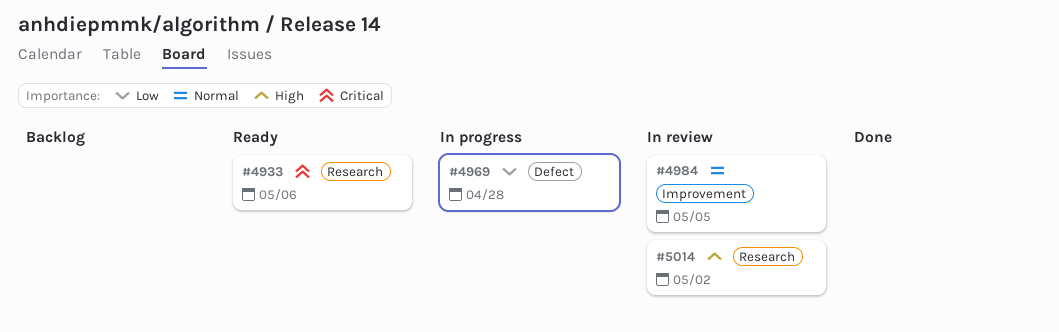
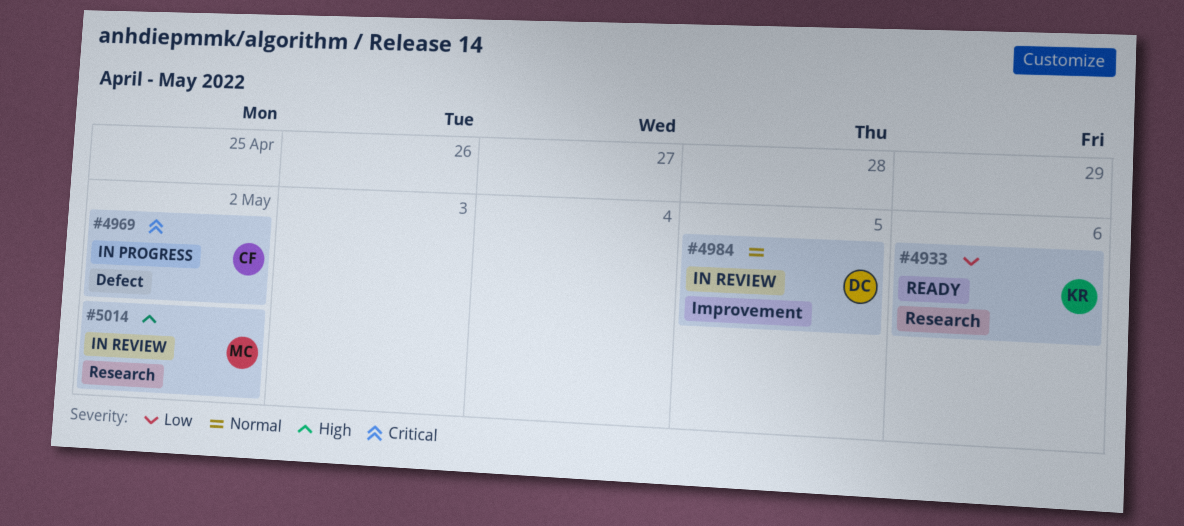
#4933, priority: Critical -> Low
#4969, priority: Low -> Critical
#4969, due: Apr 28 -> May 2

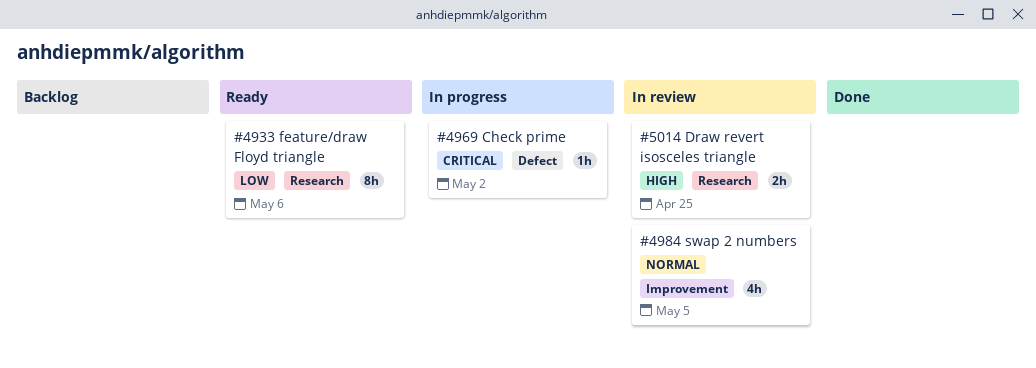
#5014, due: May 2 -> Apr 25

